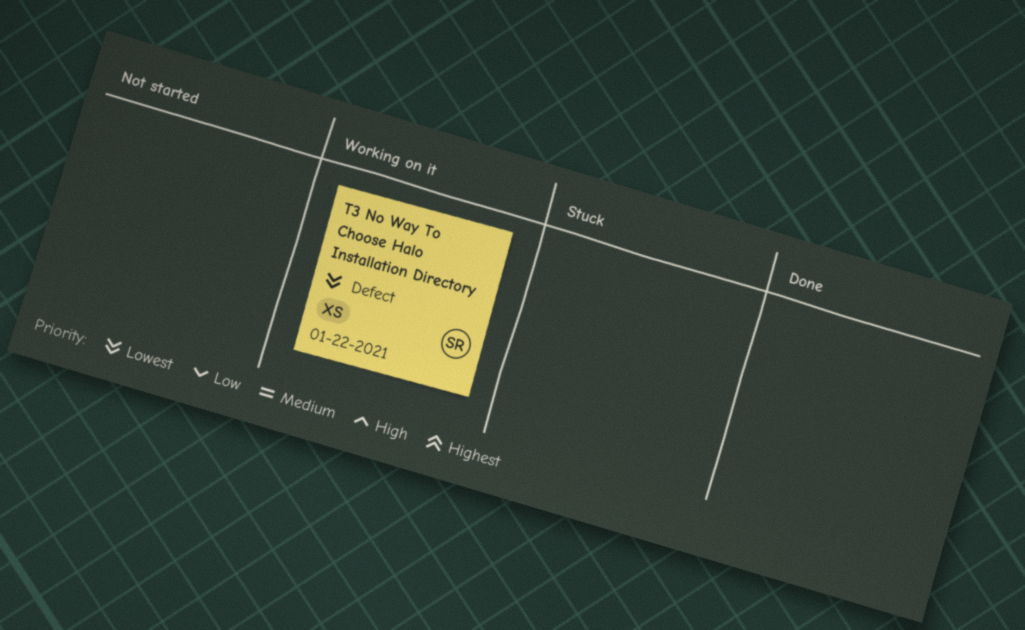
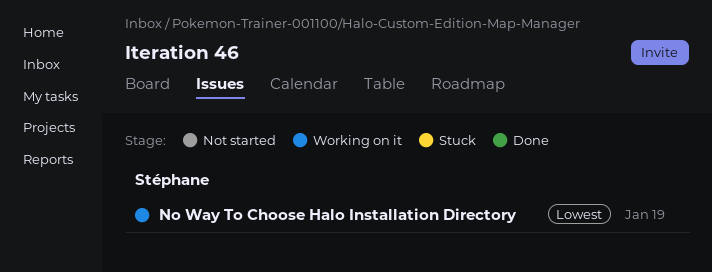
No Way To Choose Halo Installation Directory, due: Jan 22 -> Jan 19

